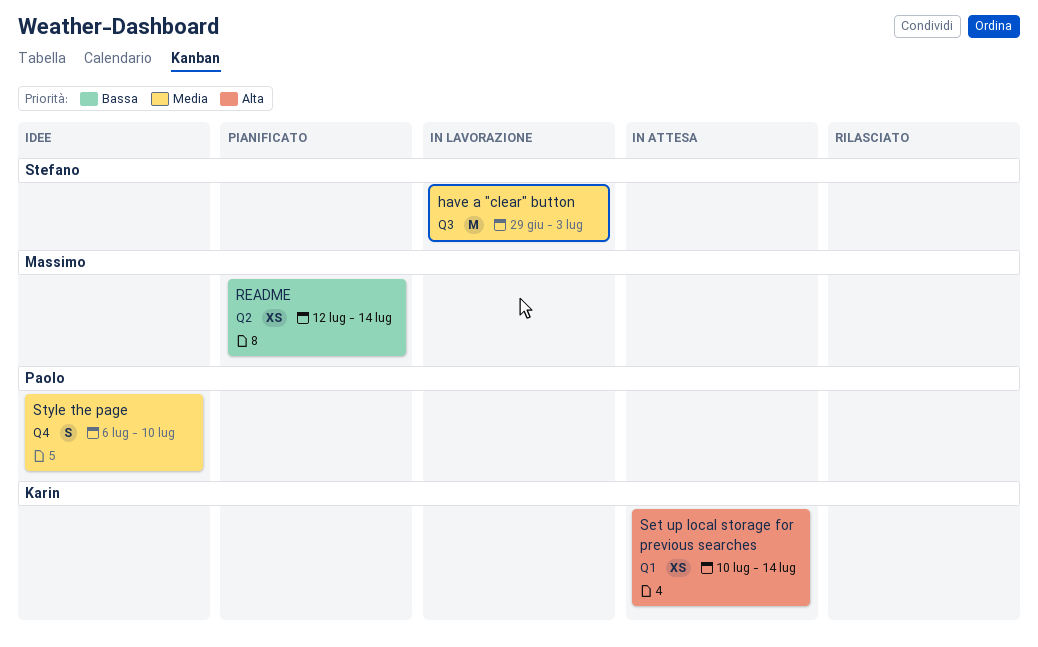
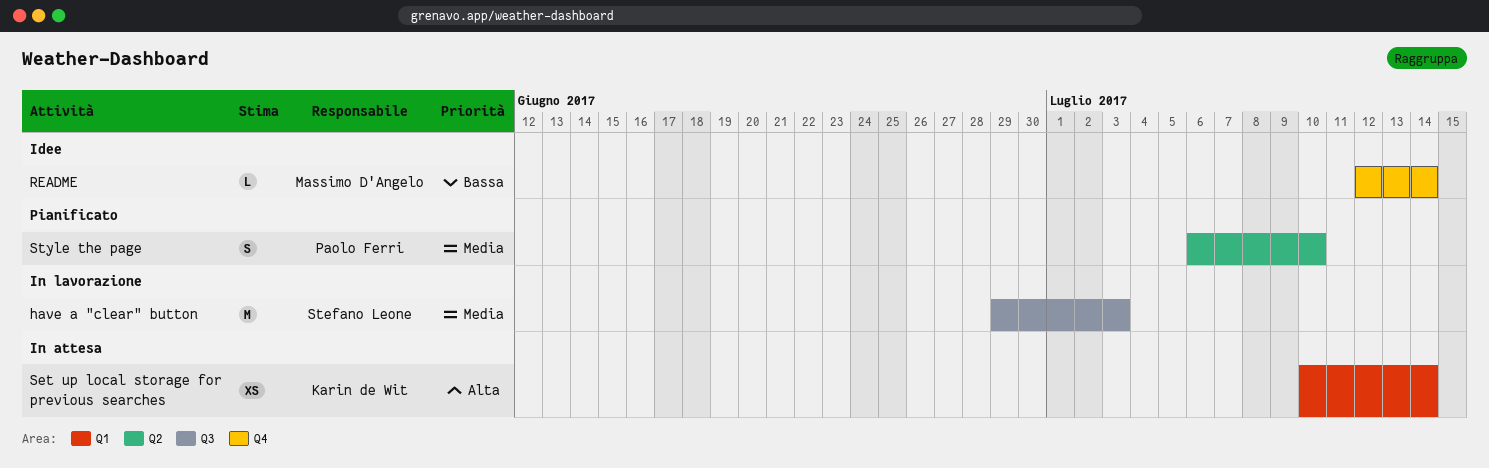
README, status: Pianificato -> Idee
README, label: Q2 -> Q4
README, estimate: XS -> L
Style the page, status: Idee -> Pianificato
Style the page, label: Q4 -> Q2

